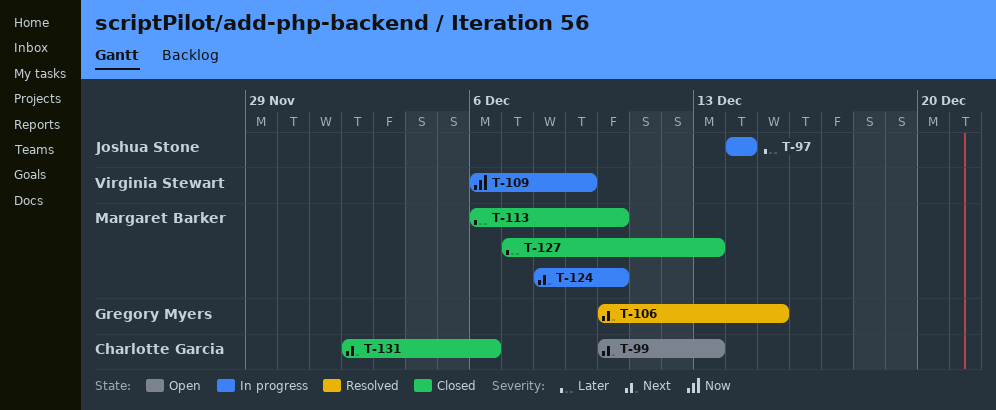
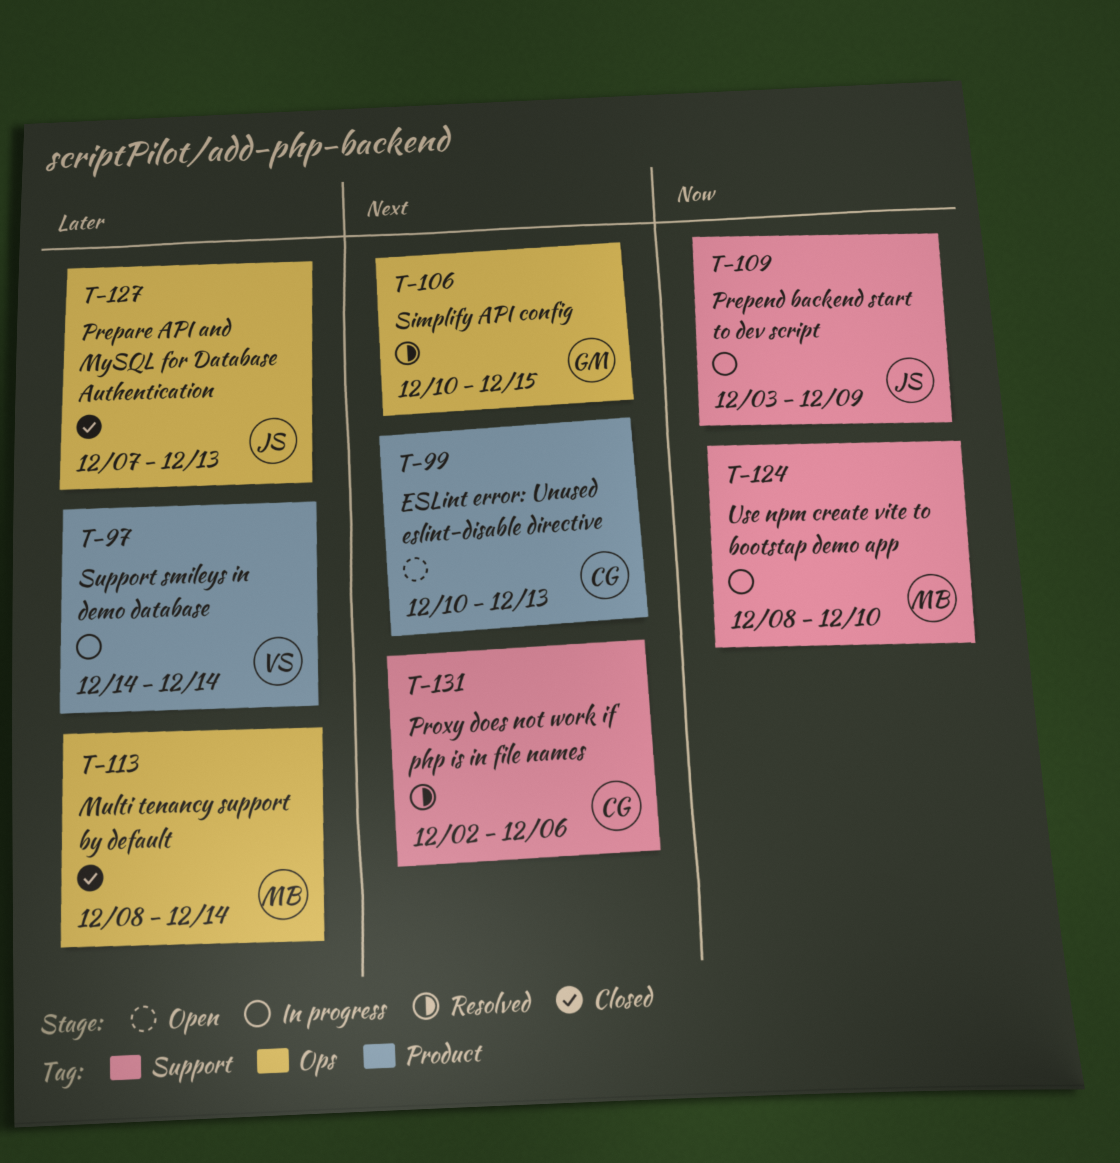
T-97, owner: Joshua Stone -> Virginia Stewart
T-109, owner: Virginia Stewart -> Joshua Stone
T-109, start: Dec 6 -> Dec 3
T-113, start: Dec 6 -> Dec 8
T-113, due: Dec 10 -> Dec 14
T-124, priority: Next -> Now
T-127, owner: Margaret Barker -> Joshua Stone
T-131, status: Closed -> Resolved

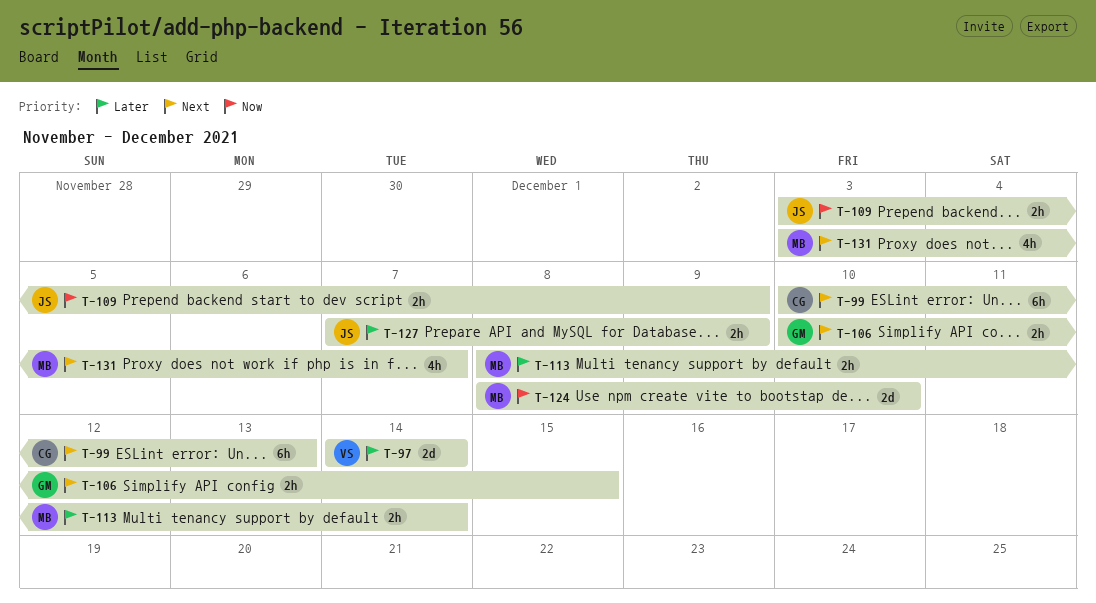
T-127, due: Dec 13 -> Dec 9
T-131, owner: CG -> MB
T-131, start: Dec 2 -> Dec 3
T-131, due: Dec 6 -> Dec 7

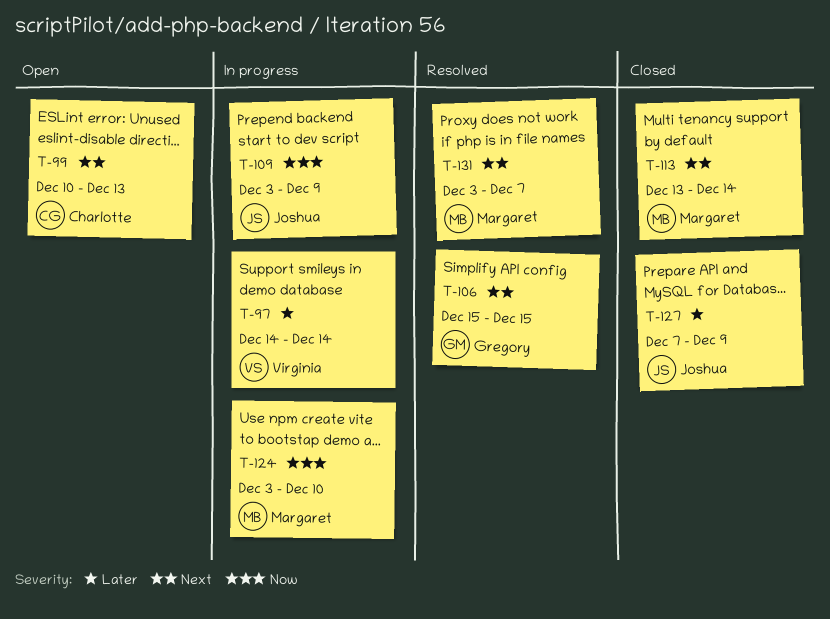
T-106, start: Dec 10 -> Dec 15
T-113, priority: Later -> Next
T-113, start: Dec 8 -> Dec 13
T-124, start: Dec 8 -> Dec 3

